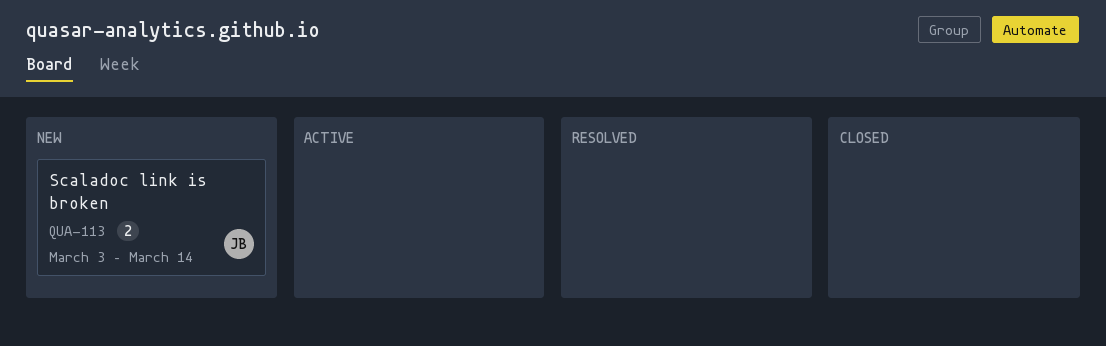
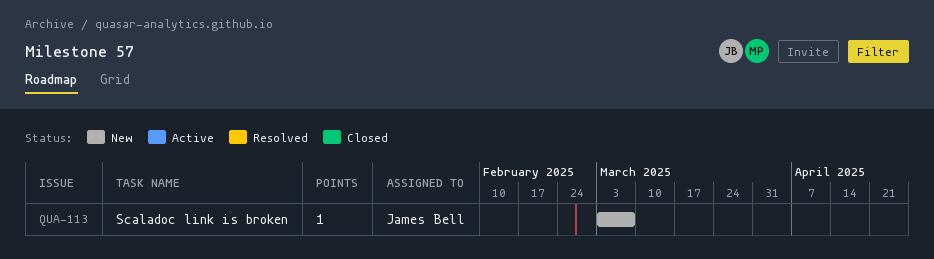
QUA-113, estimate: 2 -> 1
QUA-113, due: Mar 14 -> Mar 7

